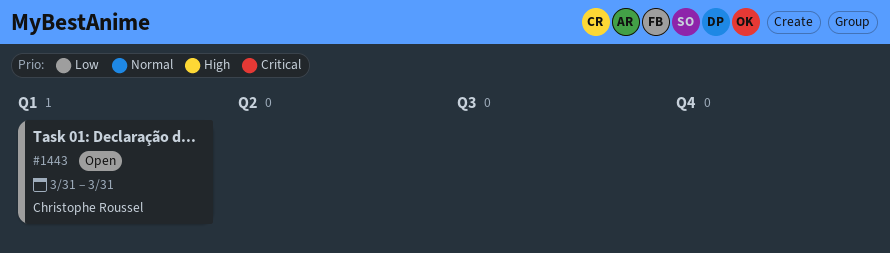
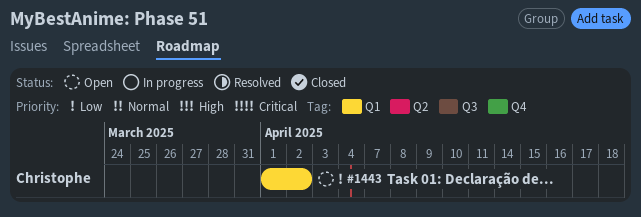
#1443, start: Mar 31 -> Apr 1
#1443, due: Mar 31 -> Apr 2

